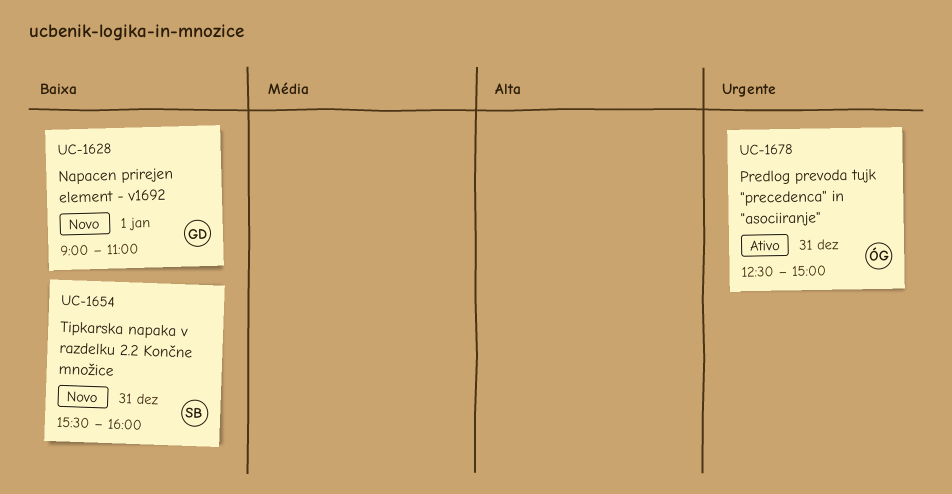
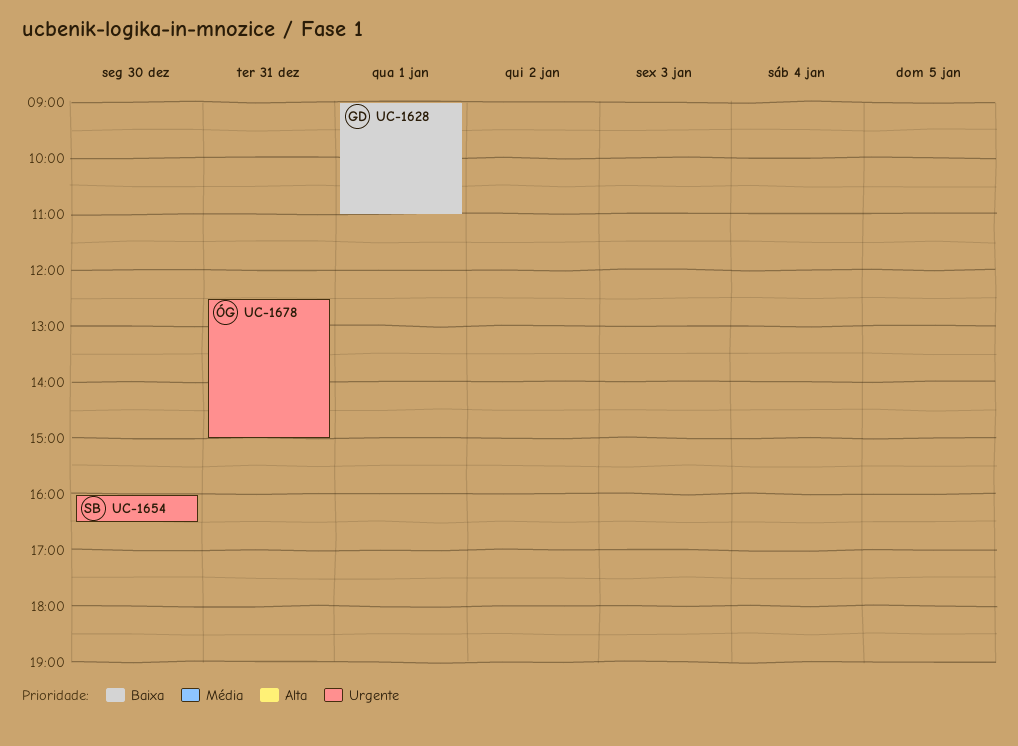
UC-1654, priority: Baixa -> Urgente
UC-1654, day: Dec 31 -> Dec 30
UC-1654, begins: 15:30 -> 16:00
UC-1654, ends: 16:00 -> 16:30

